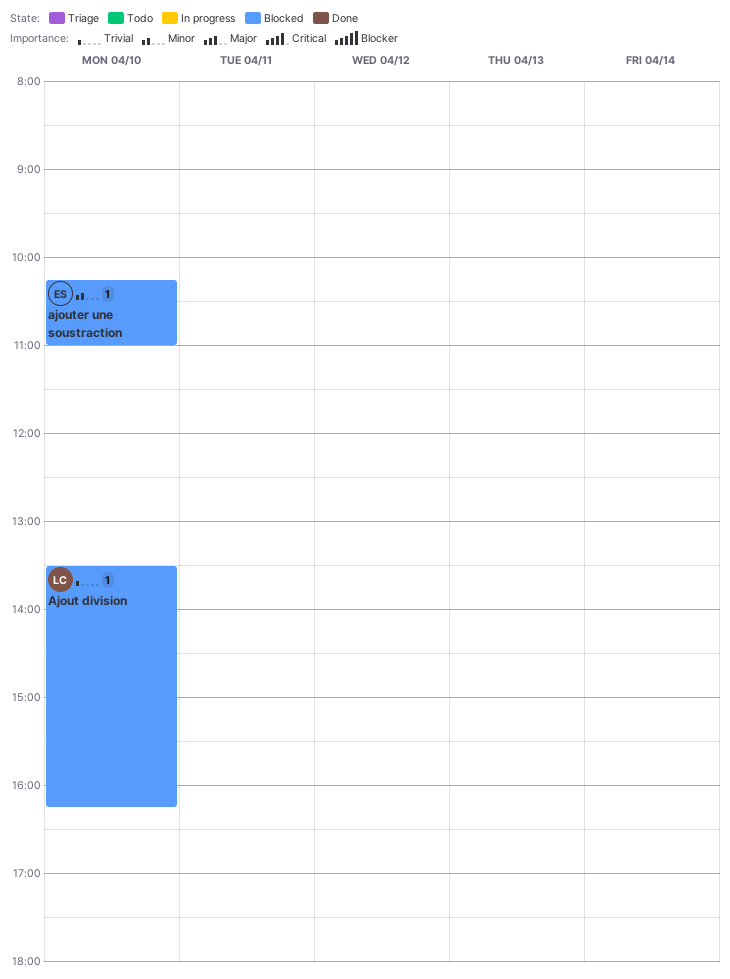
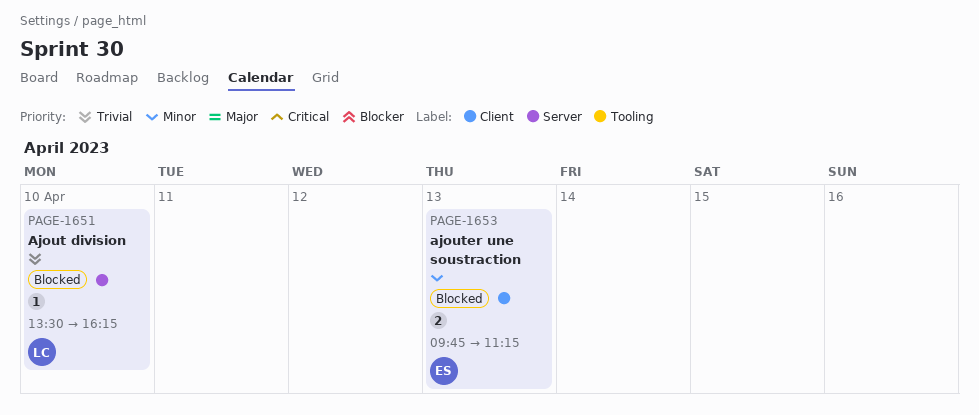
ajouter une soustraction, estimate: 1 -> 2
ajouter une soustraction, day: Apr 10 -> Apr 13
ajouter une soustraction, begins: 10:15 -> 09:45
ajouter une soustraction, ends: 11:00 -> 11:15

